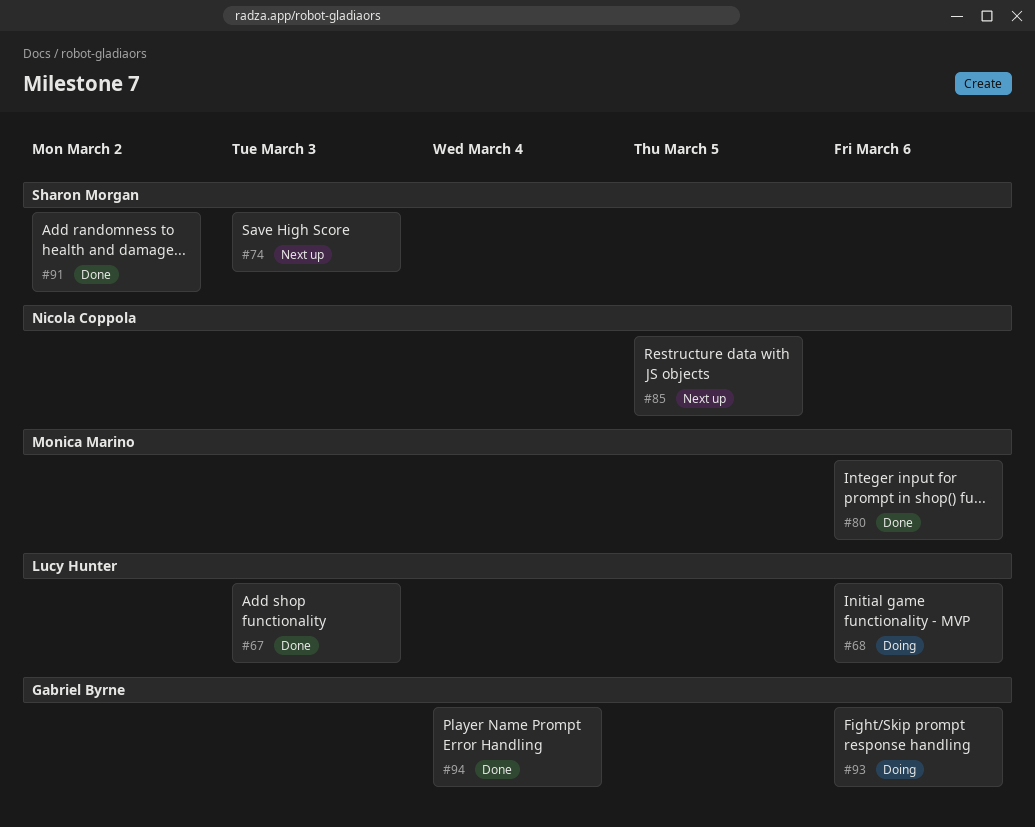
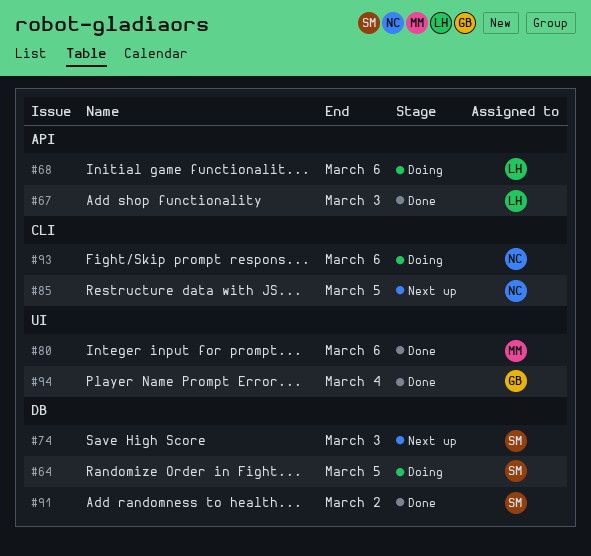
#64: none -> present
#93, owner: Gabriel Byrne -> Nicola Coppola

